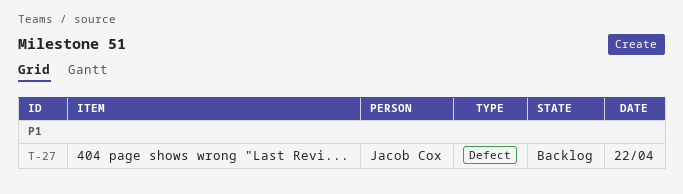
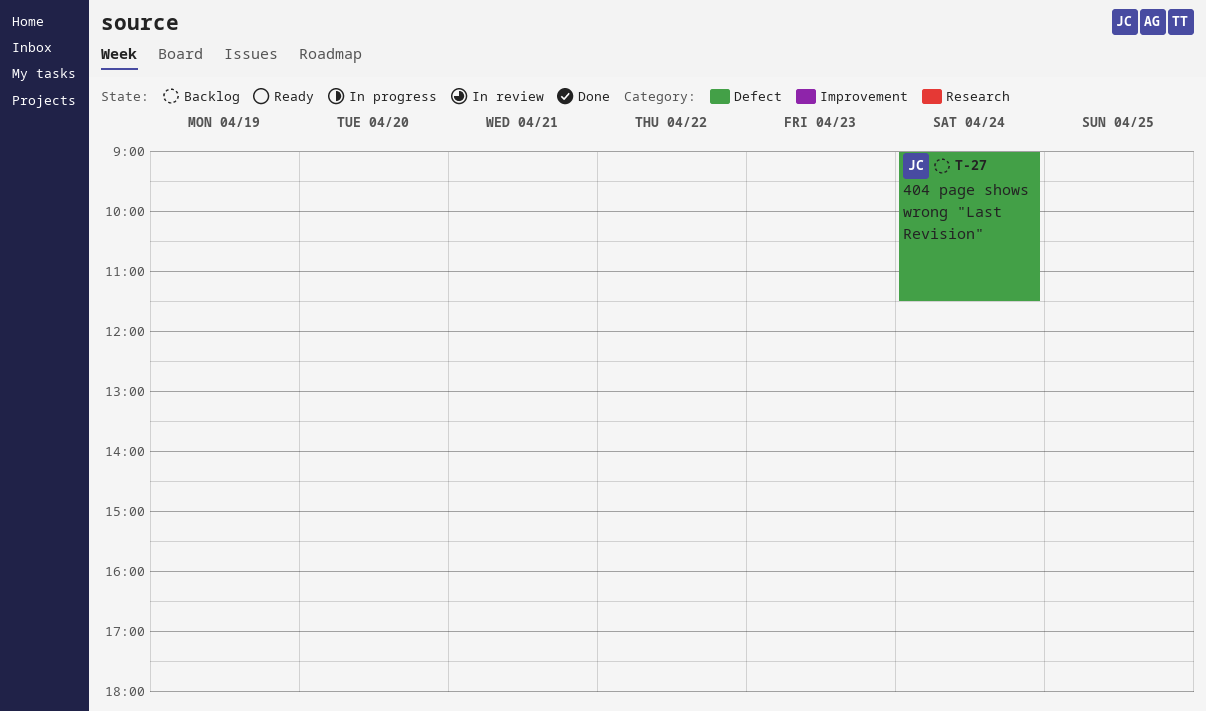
T-27, day: Apr 22 -> Apr 24

